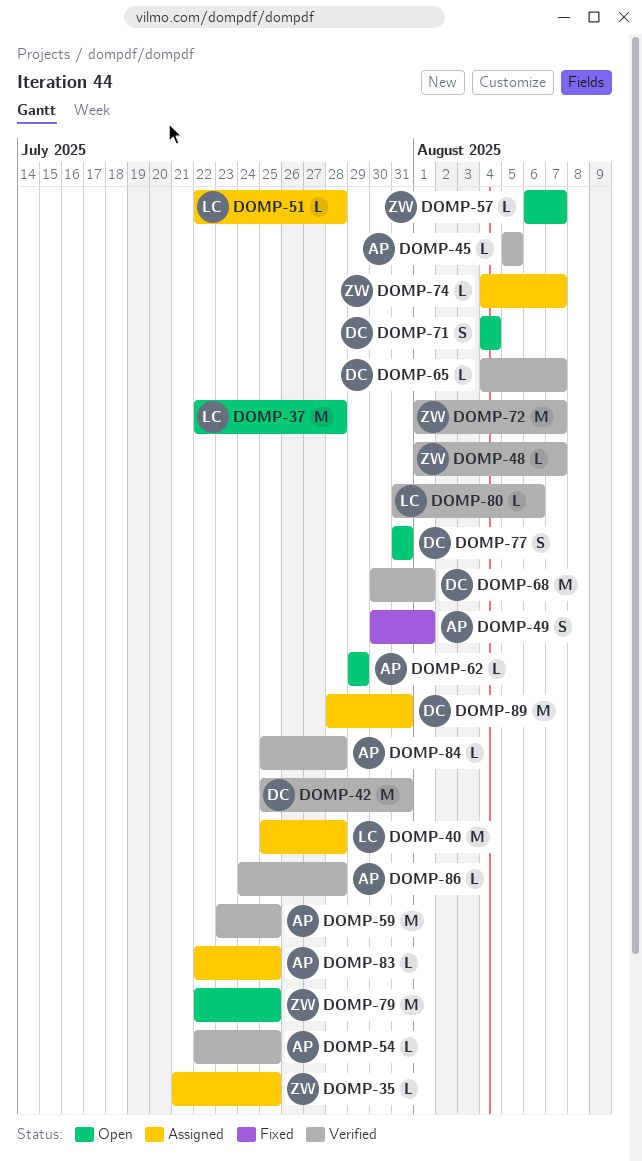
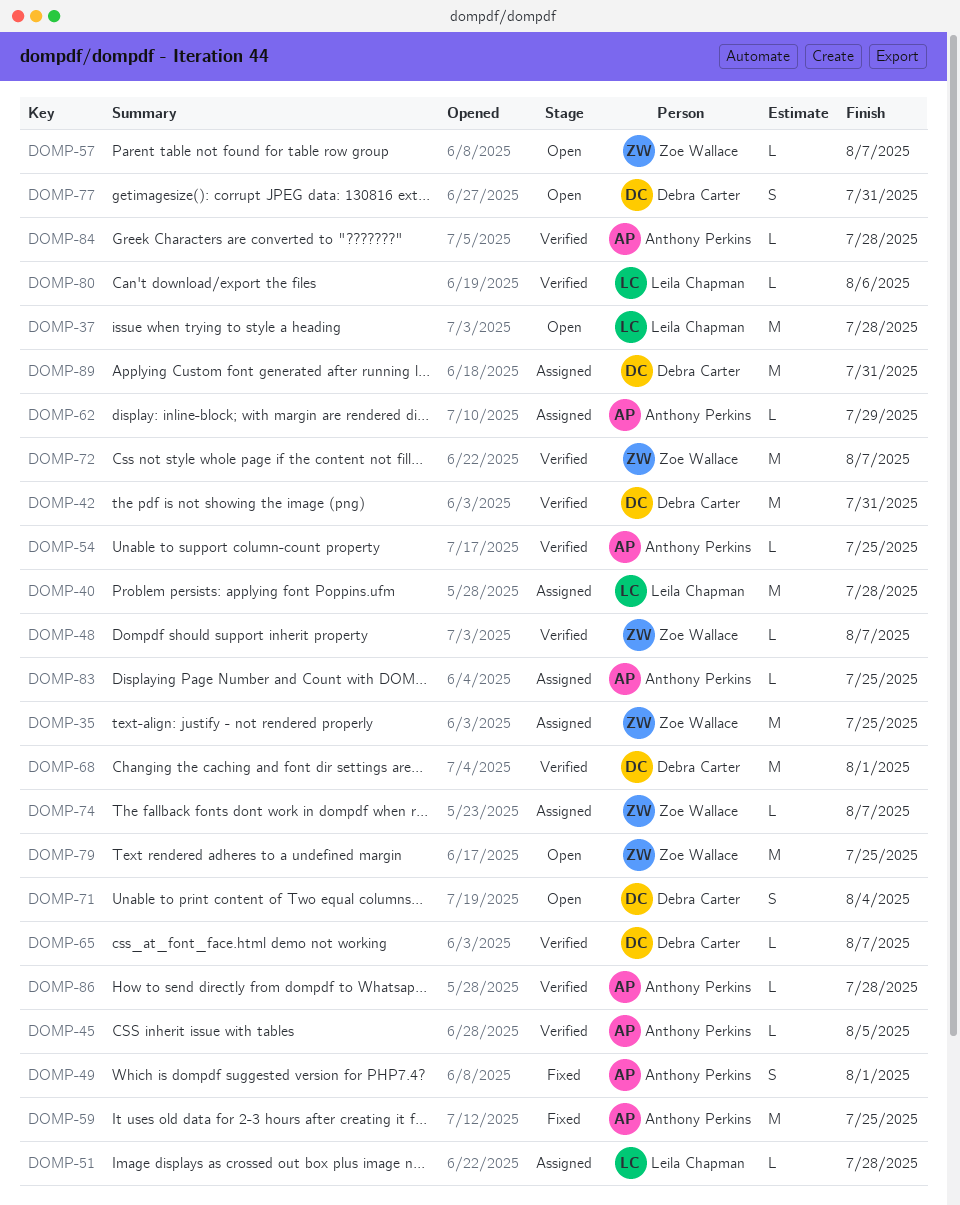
DOMP-35, estimate: L -> M
DOMP-59, status: Verified -> Fixed
DOMP-62, status: Open -> Assigned

